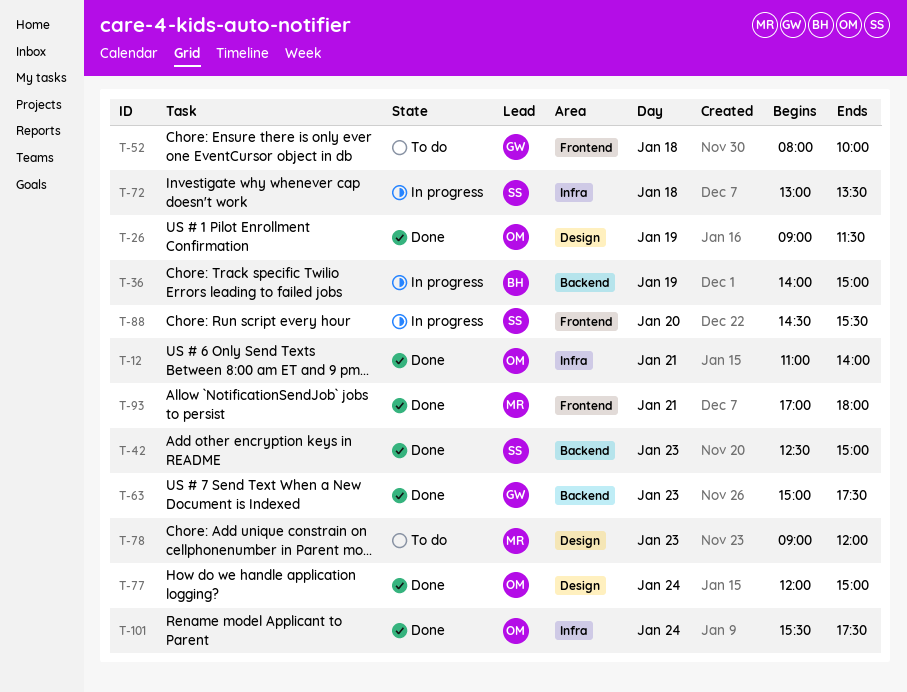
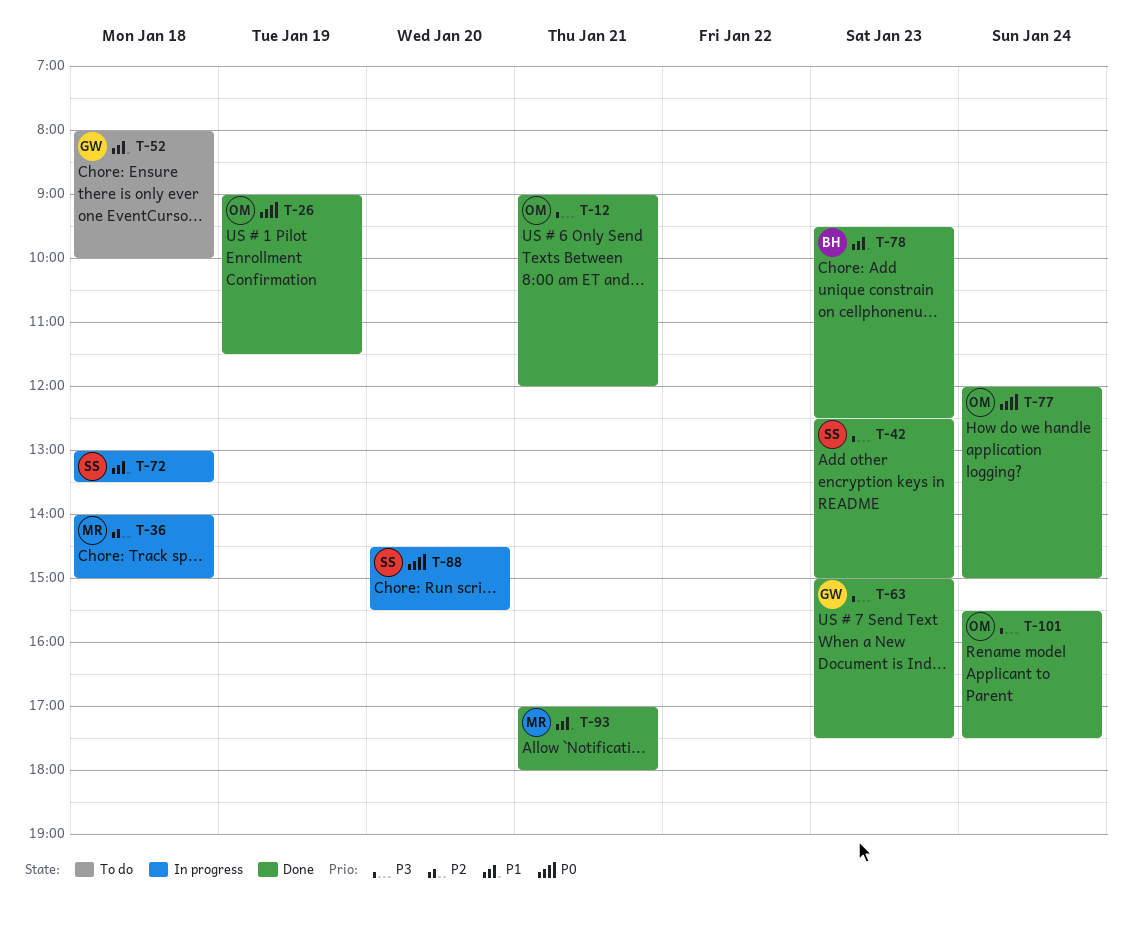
T-12, begins: 11:00 -> 09:00
T-12, ends: 14:00 -> 12:00
T-36, owner: BH -> MR
T-36, day: Jan 19 -> Jan 18
T-78, status: To do -> Done
T-78, owner: MR -> BH
T-78, begins: 09:00 -> 09:30
T-78, ends: 12:00 -> 12:30

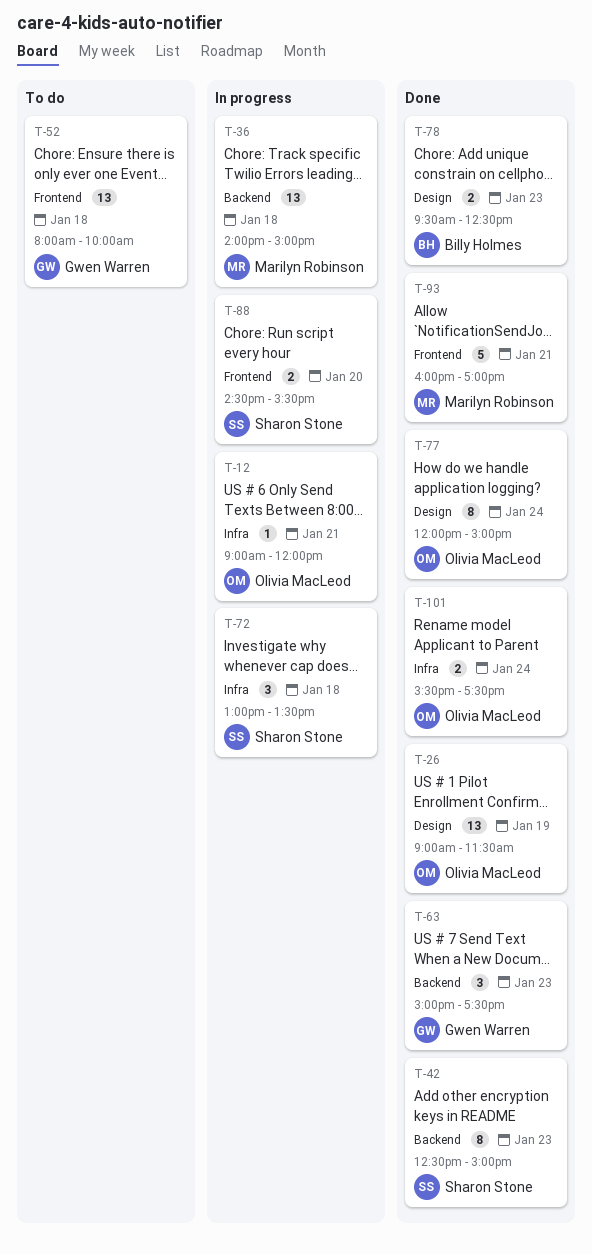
T-12, status: Done -> In progress
T-93, begins: 17:00 -> 16:00
T-93, ends: 18:00 -> 17:00

